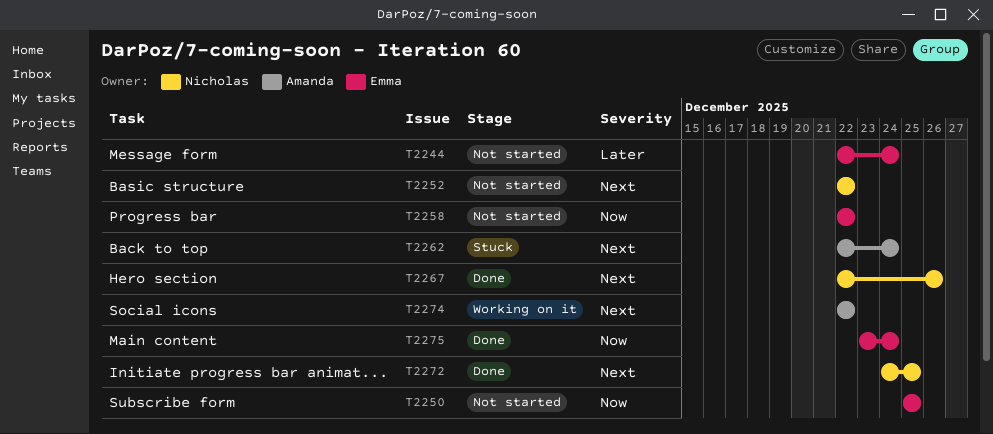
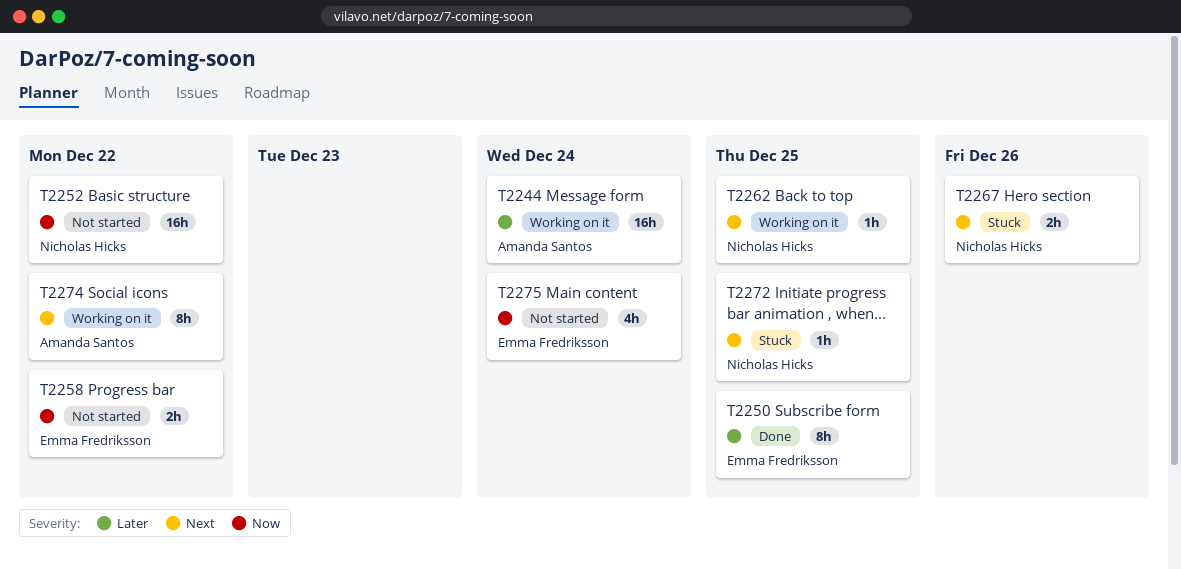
T2244, status: Not started -> Working on it
T2244, owner: Emma Fredriksson -> Amanda Santos
T2250, status: Not started -> Done
T2250, priority: Now -> Later
T2252, priority: Next -> Now
T2262, status: Stuck -> Working on it
T2262, owner: Amanda Santos -> Nicholas Hicks
T2262, due: Dec 24 -> Dec 25
T2267, status: Done -> Stuck
T2272, status: Done -> Stuck
T2275, status: Done -> Not started

